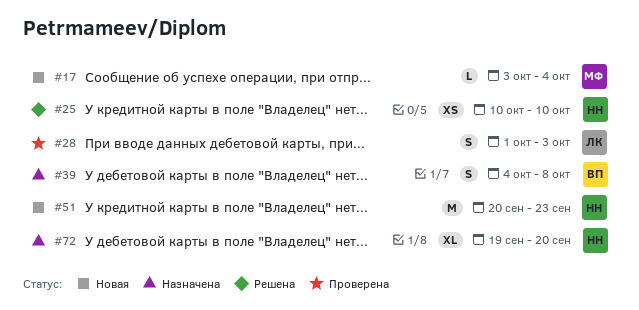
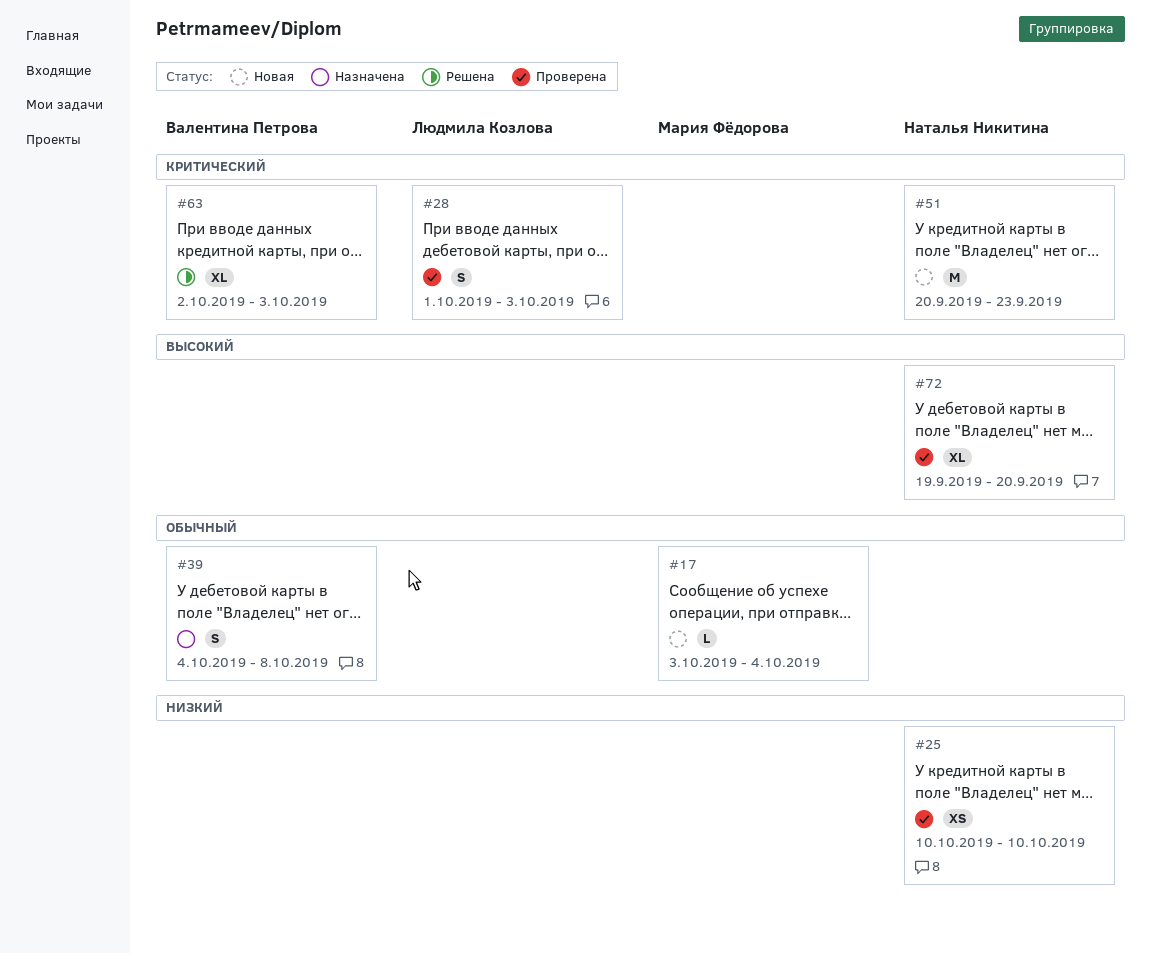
#25, status: Решена -> Проверена
#63: none -> present
#72, status: Назначена -> Проверена

